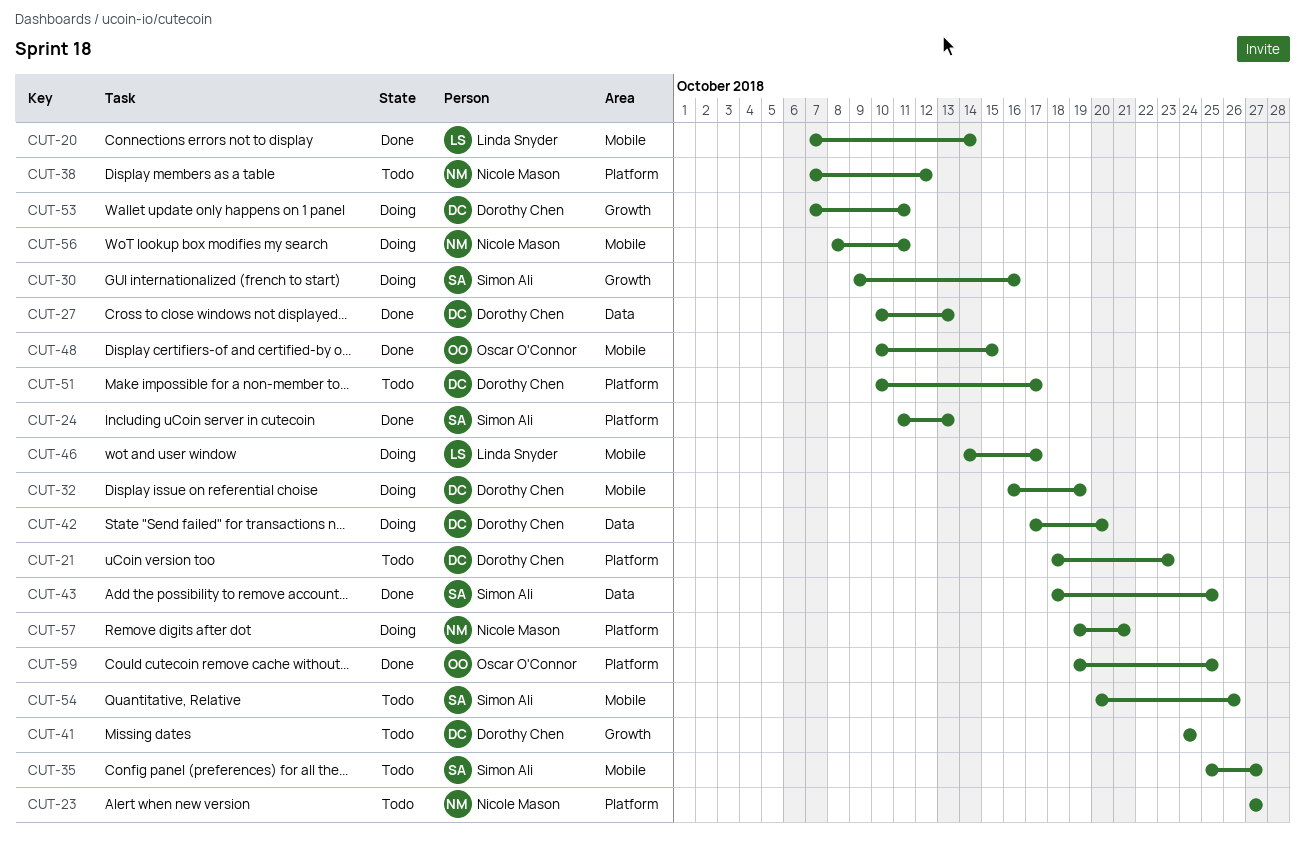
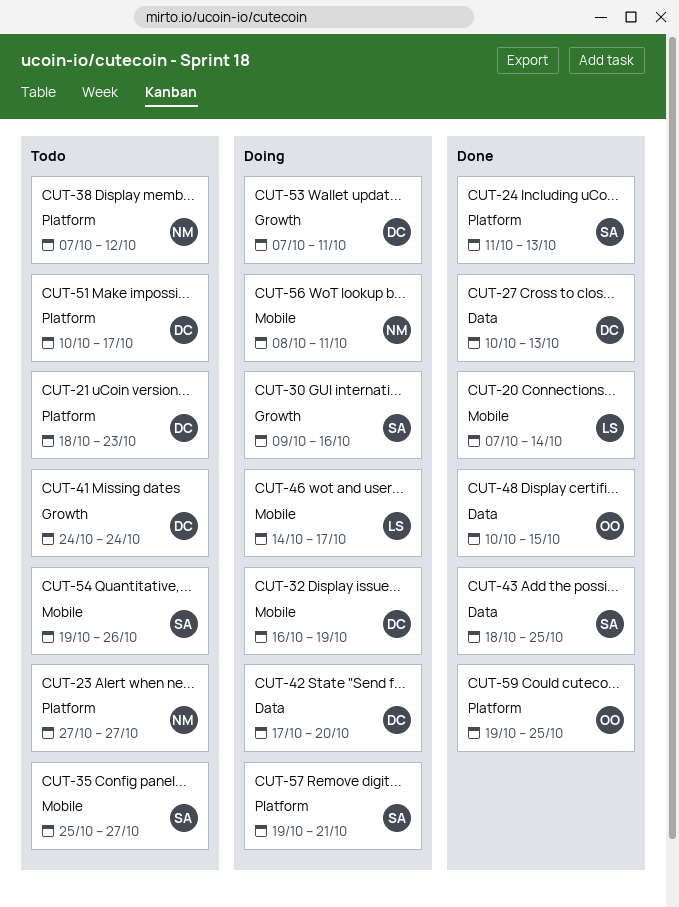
CUT-48, label: Mobile -> Data
CUT-54, start: Oct 20 -> Oct 19
CUT-57, owner: Nicole Mason -> Simon Ali

